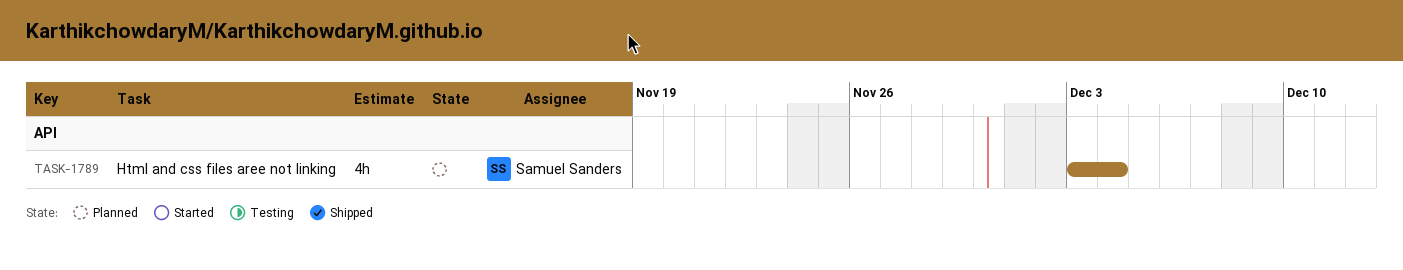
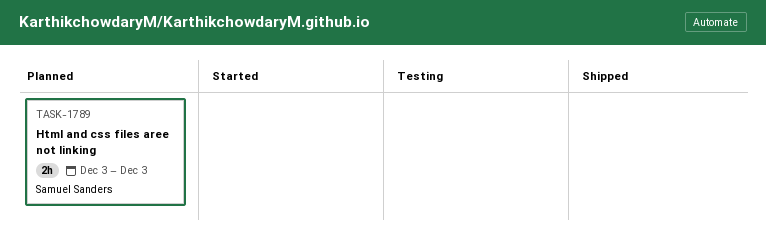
TASK-1789, estimate: 4h -> 2h
TASK-1789, due: Dec 4 -> Dec 3

